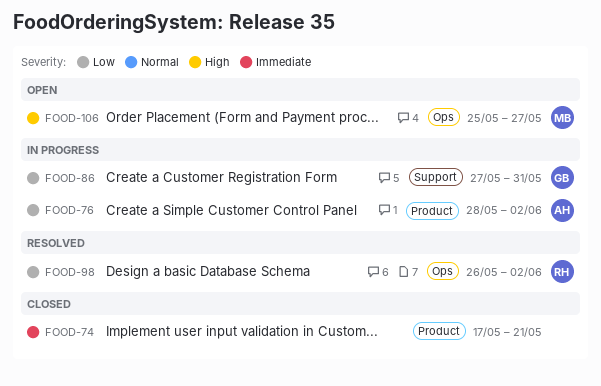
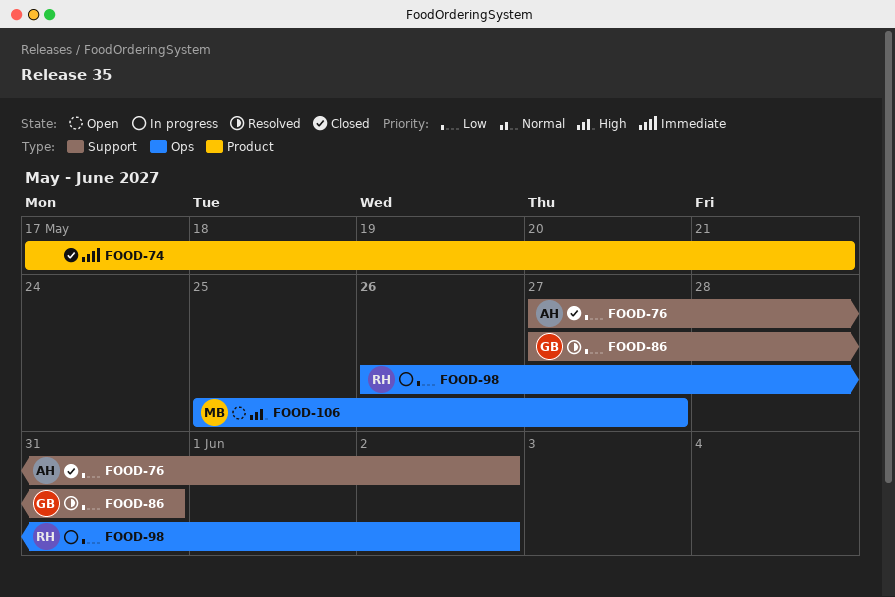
FOOD-76, status: In progress -> Closed
FOOD-76, label: Product -> Support
FOOD-76, start: May 28 -> May 27
FOOD-86, status: In progress -> Resolved
FOOD-98, status: Resolved -> In progress

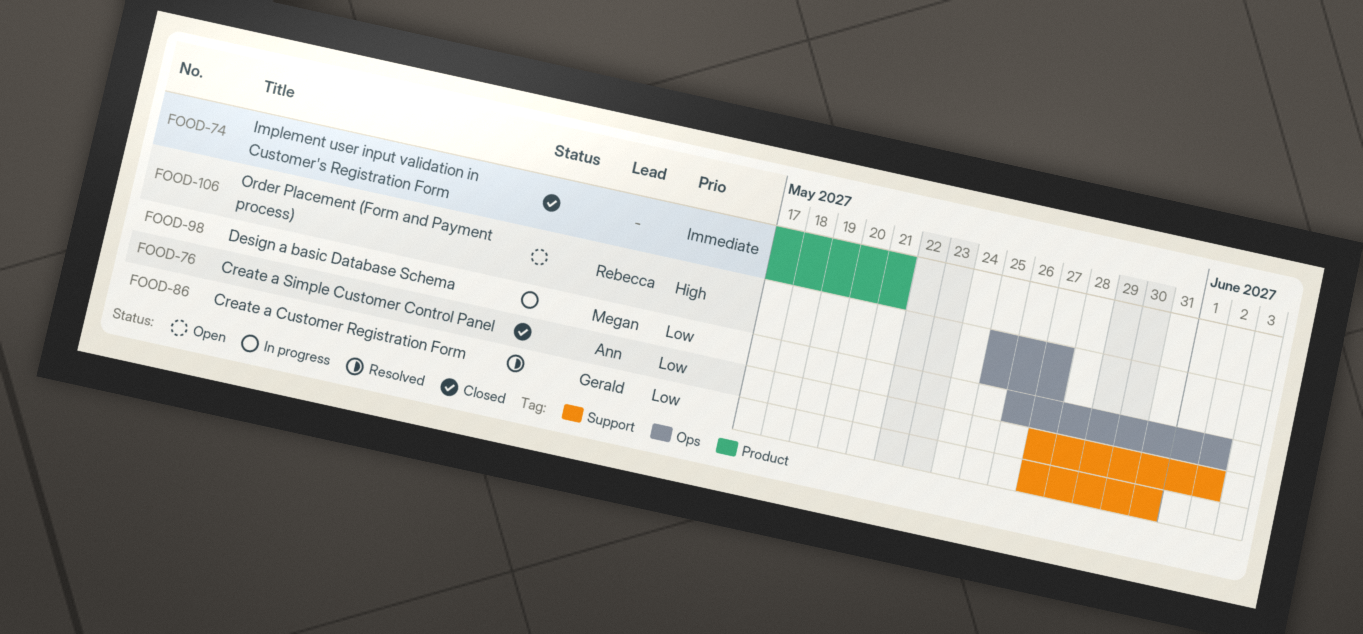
FOOD-98, owner: Rebecca -> Megan
FOOD-106, owner: Megan -> Rebecca

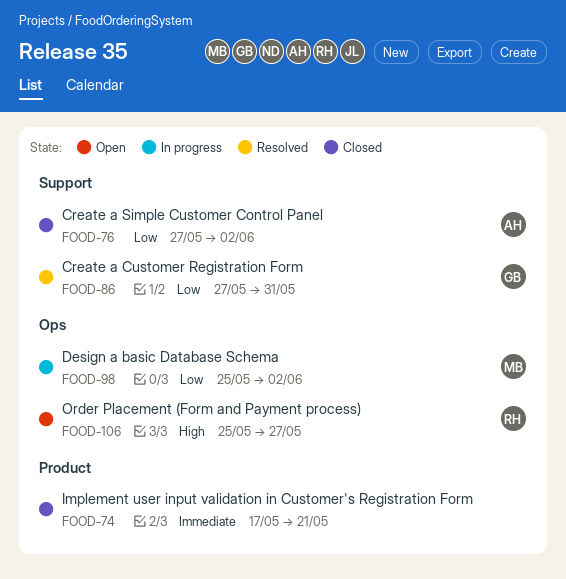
FOOD-98, start: May 26 -> May 25

